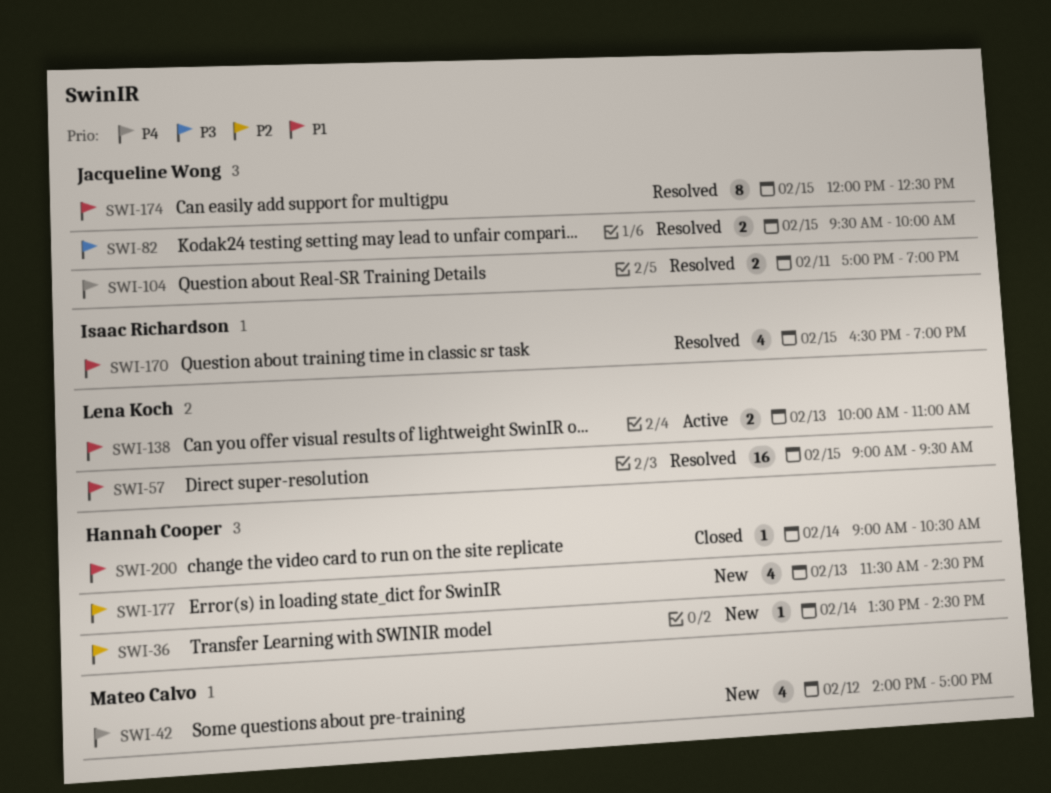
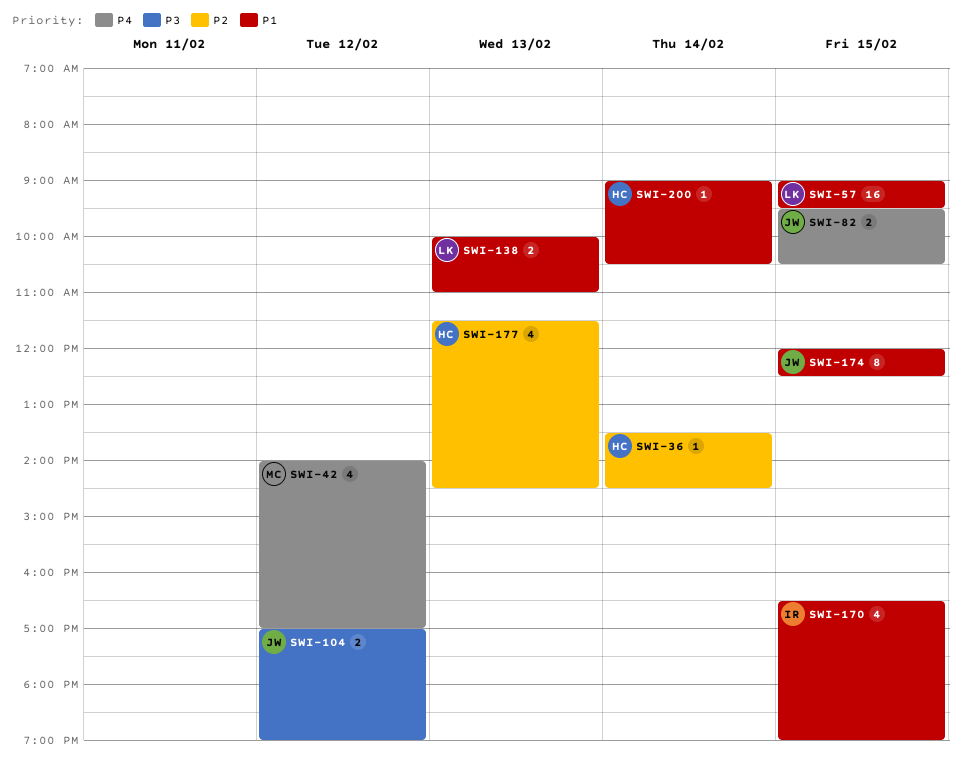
SWI-82, priority: P3 -> P4
SWI-82, ends: 10:00 -> 10:30
SWI-104, priority: P4 -> P3
SWI-104, day: Feb 11 -> Feb 12

